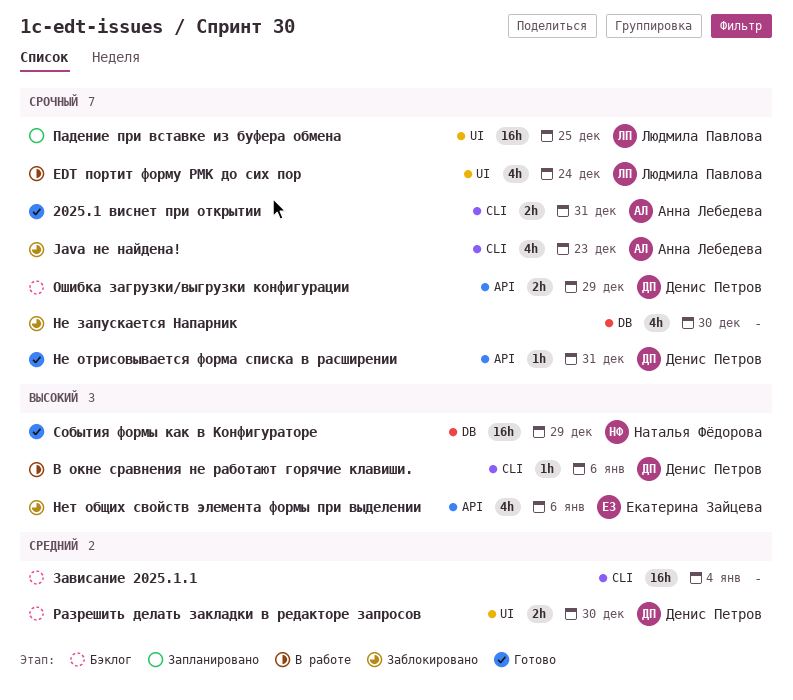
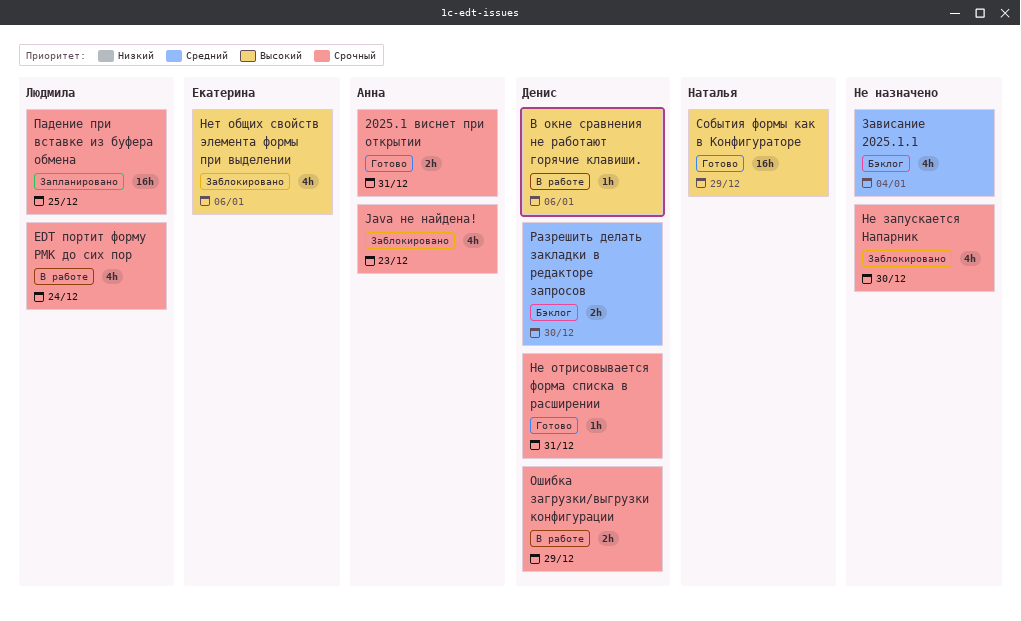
Зависание 2025.1.1, estimate: 16h -> 4h
Ошибка загрузки/выгрузки конфигурации, status: Бэклог -> В работе

